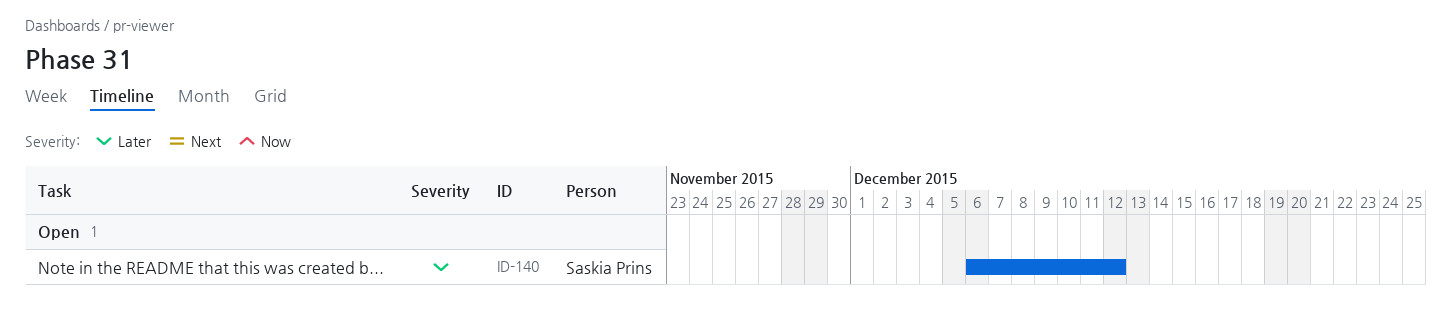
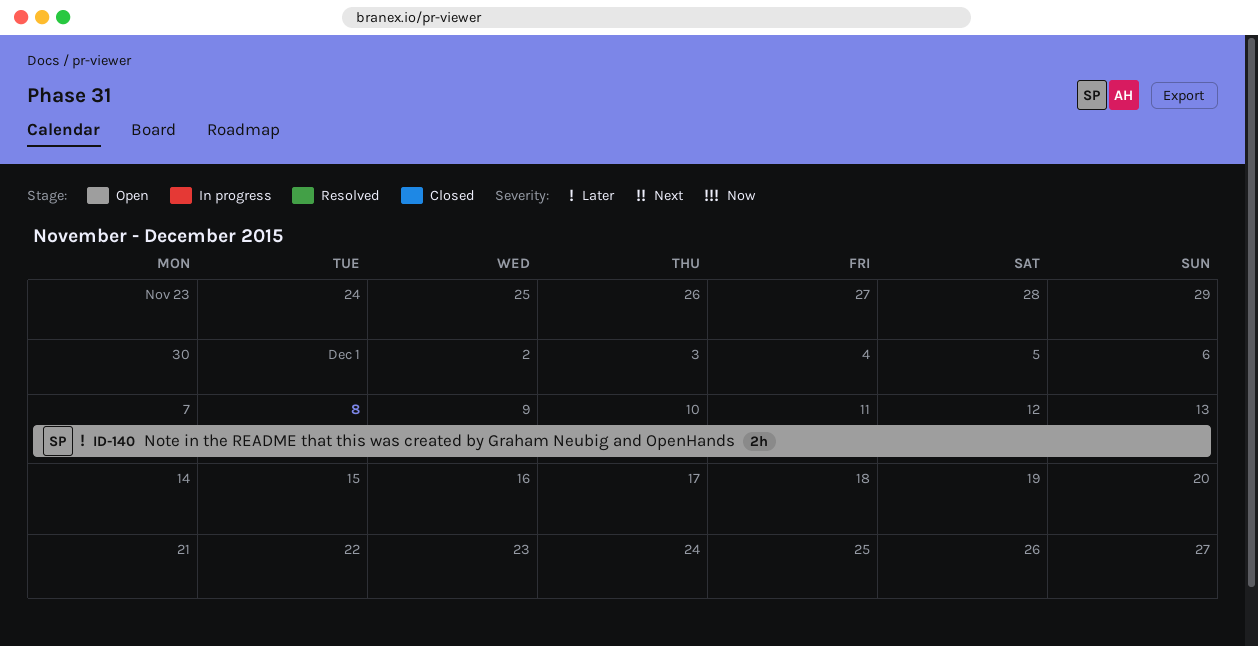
ID-140, start: Dec 6 -> Dec 7
ID-140, due: Dec 12 -> Dec 13

